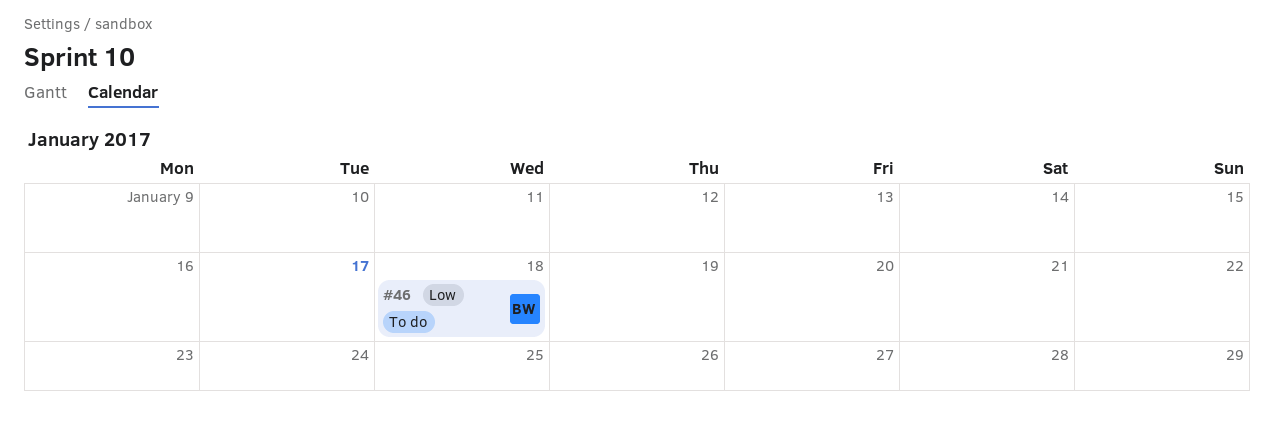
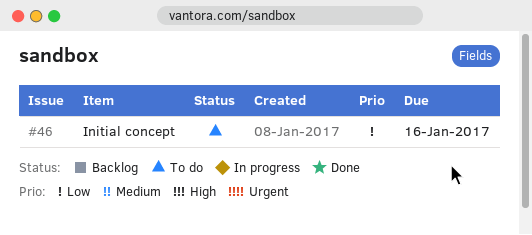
#46, due: Jan 18 -> Jan 16

